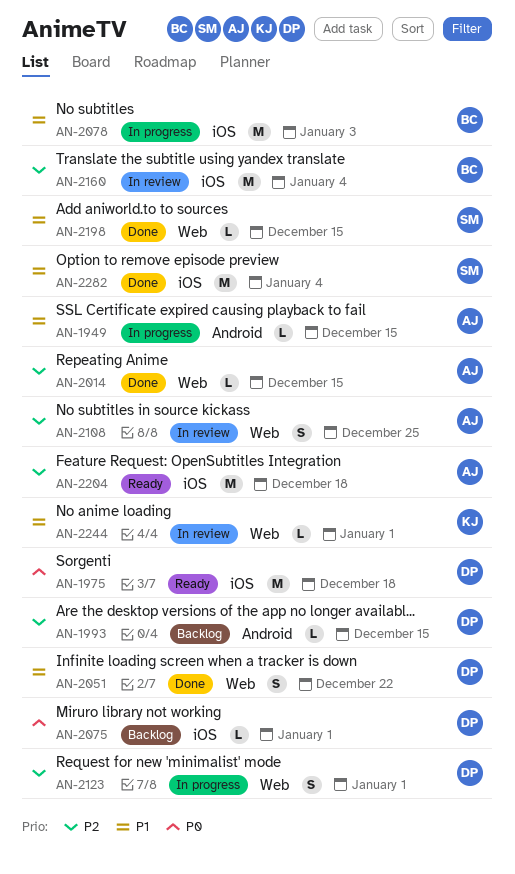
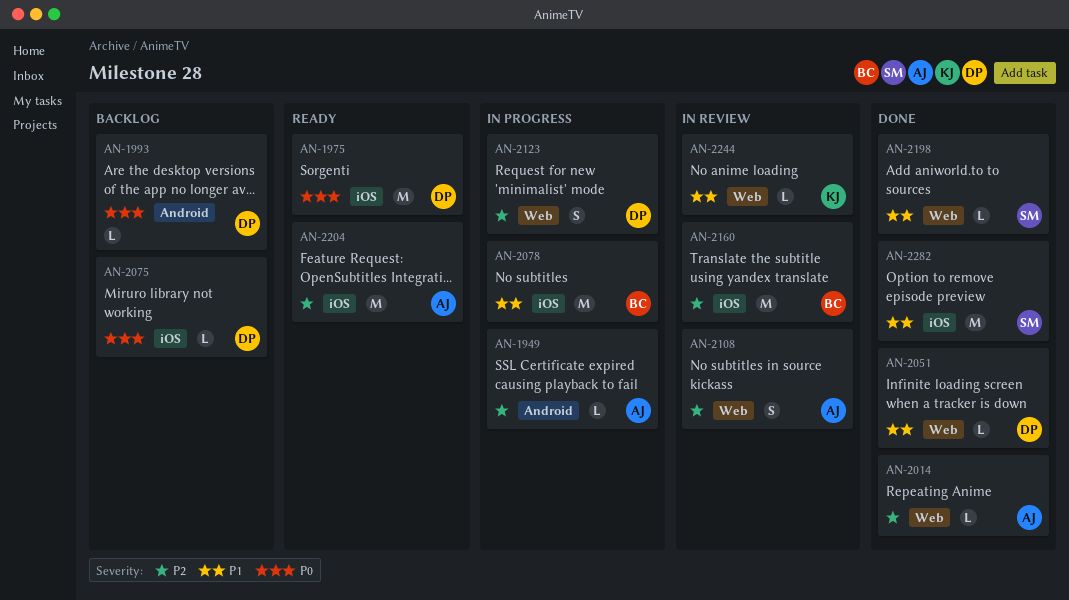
AN-1949, priority: P1 -> P2
AN-1993, priority: P2 -> P0
AN-2051, estimate: S -> L

